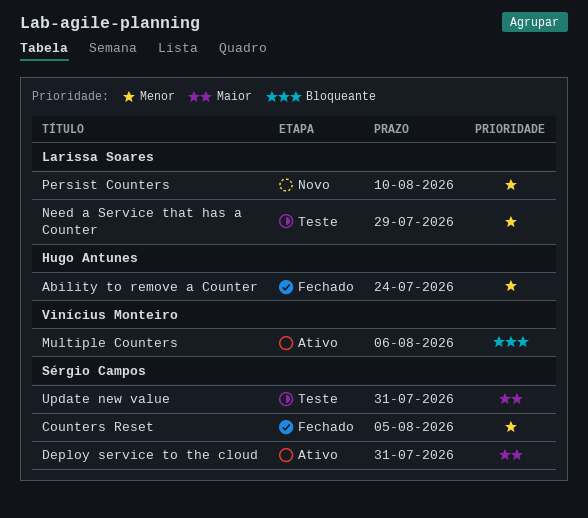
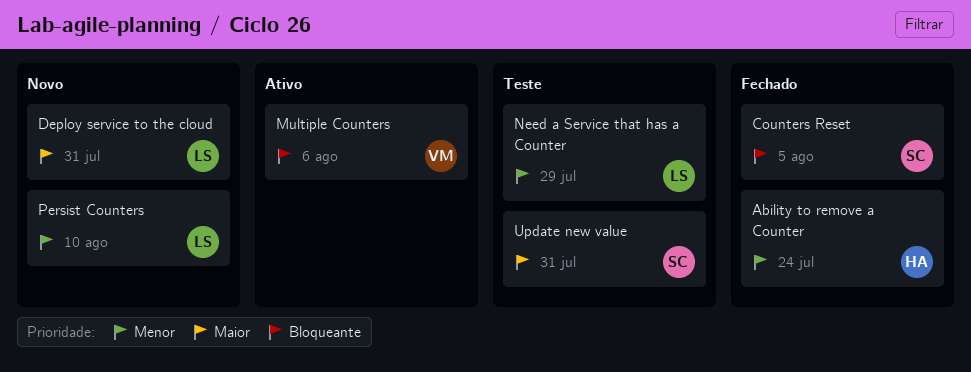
Counters Reset, priority: Menor -> Bloqueante
Deploy service to the cloud, status: Ativo -> Novo
Deploy service to the cloud, owner: Sérgio Campos -> Larissa Soares

